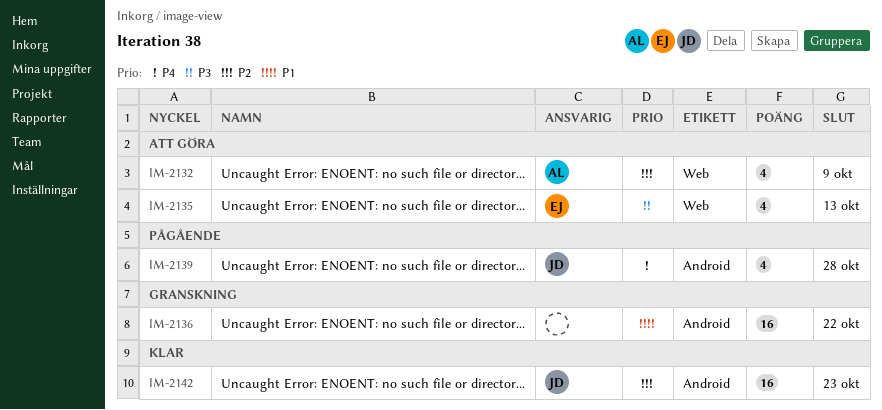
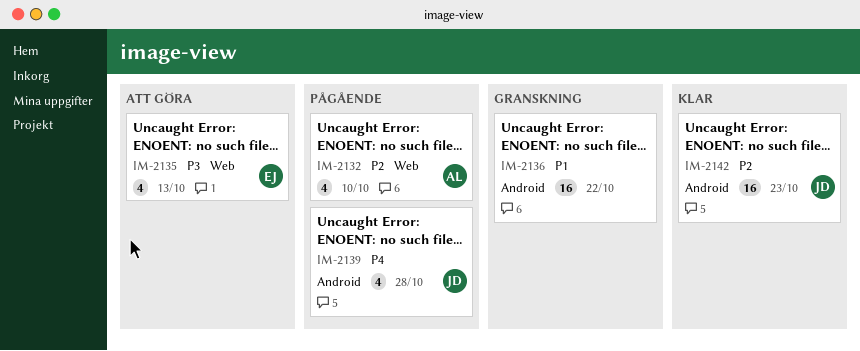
IM-2132, status: Att göra -> Pågående
IM-2132, due: Oct 9 -> Oct 10

